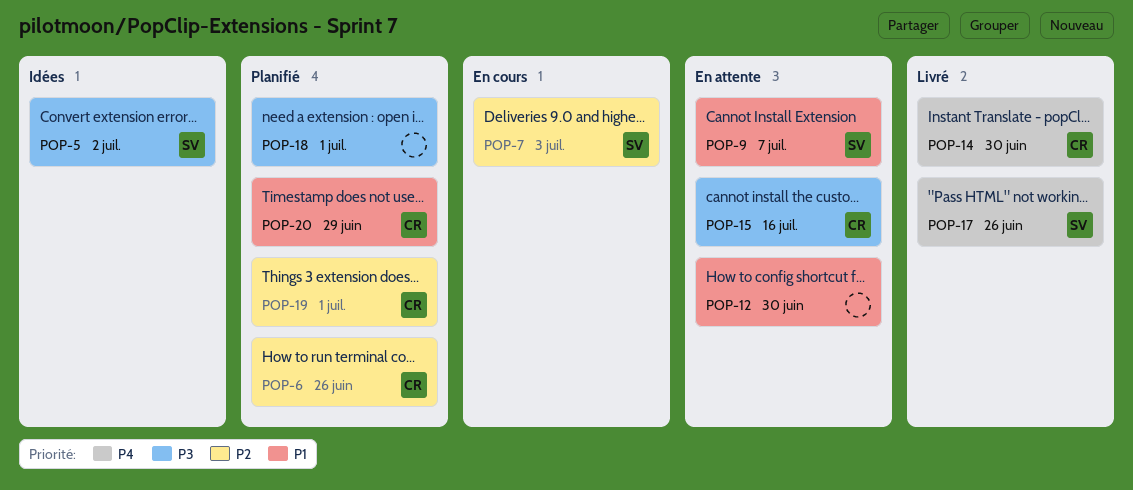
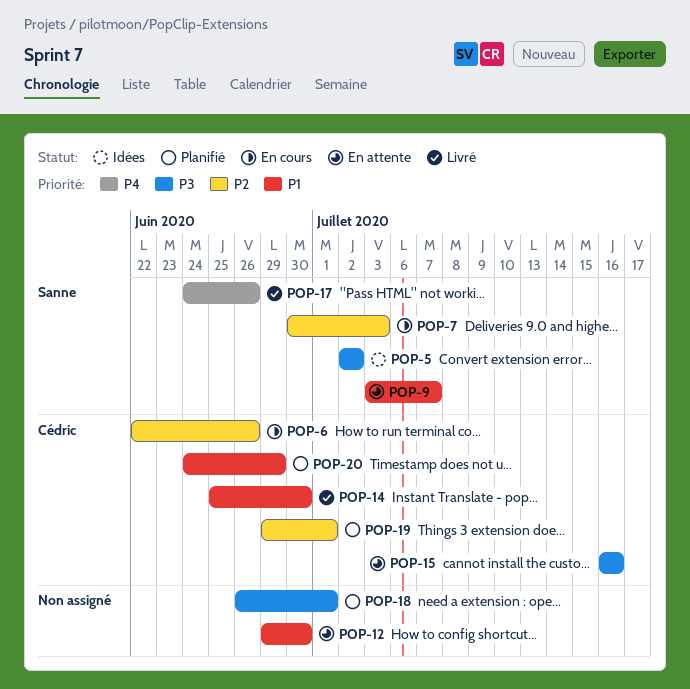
POP-6, status: Planifié -> En cours
POP-14, priority: P4 -> P1

